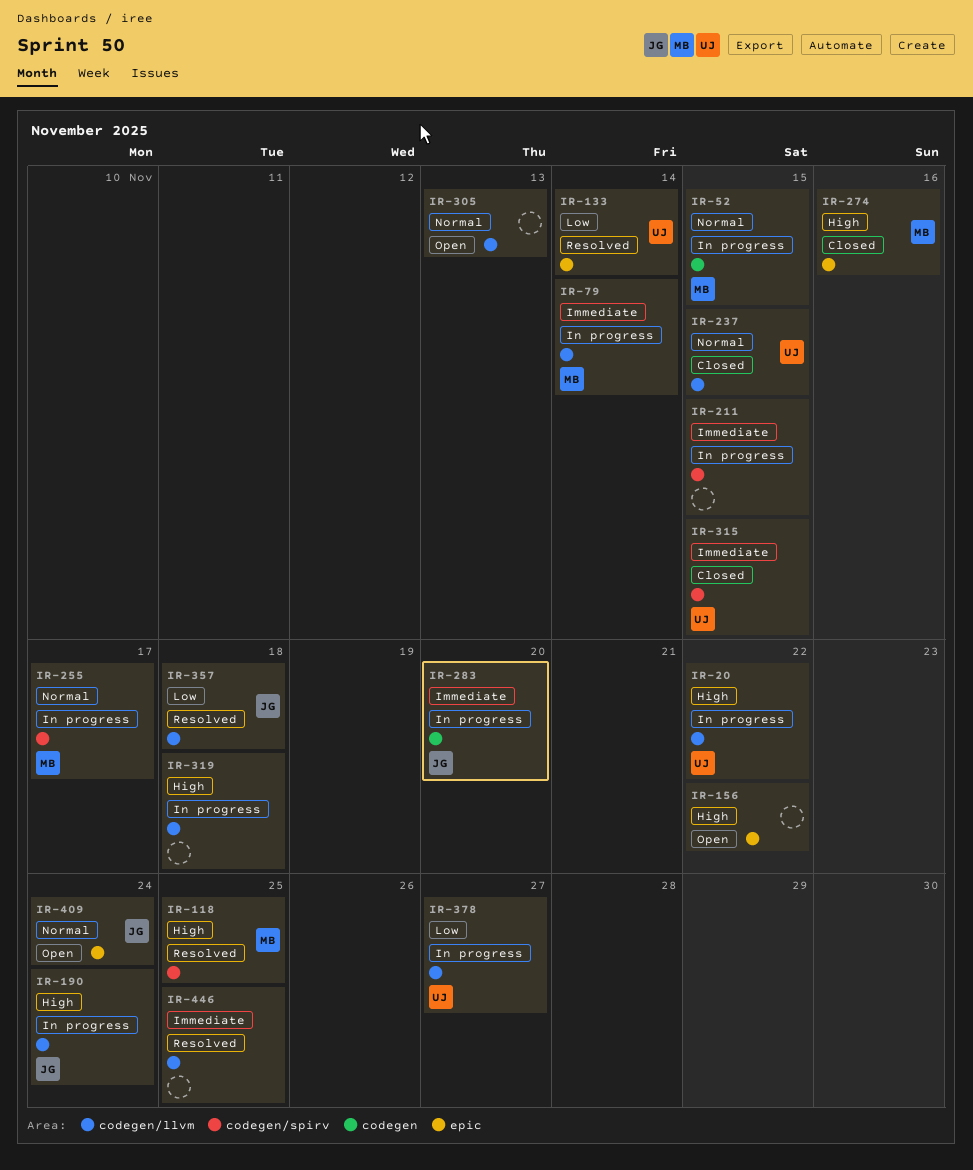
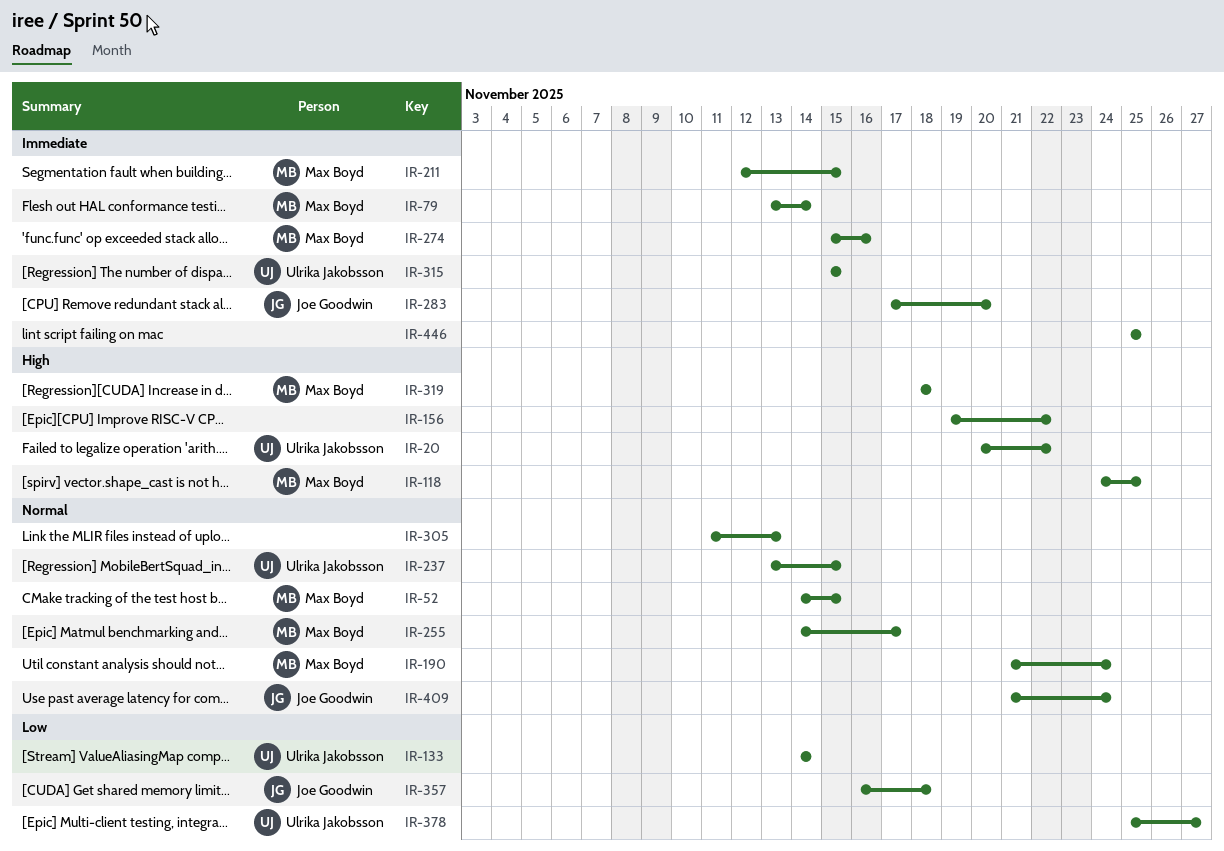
IR-190, owner: Joe Goodwin -> Max Boyd
IR-190, priority: High -> Normal
IR-211, owner: none -> Max Boyd
IR-274, priority: High -> Immediate
IR-319, owner: none -> Max Boyd

